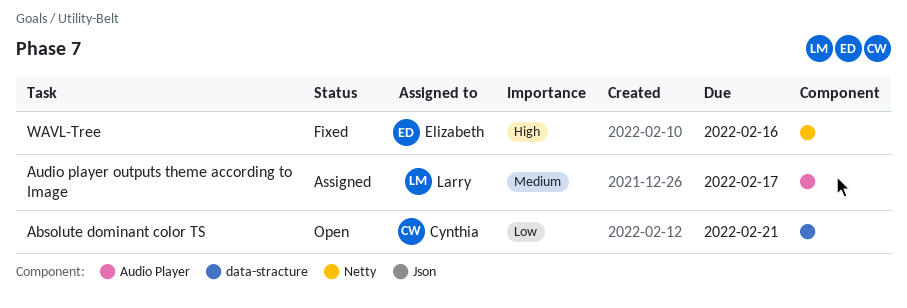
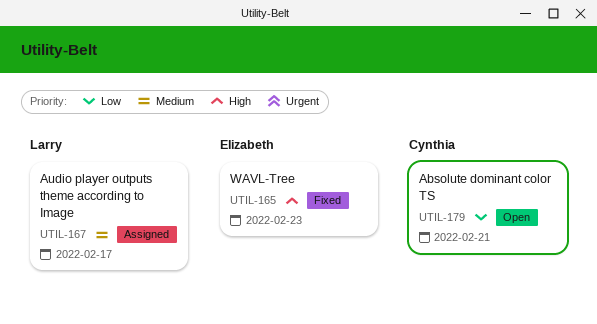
WAVL-Tree, due: Feb 16 -> Feb 23

